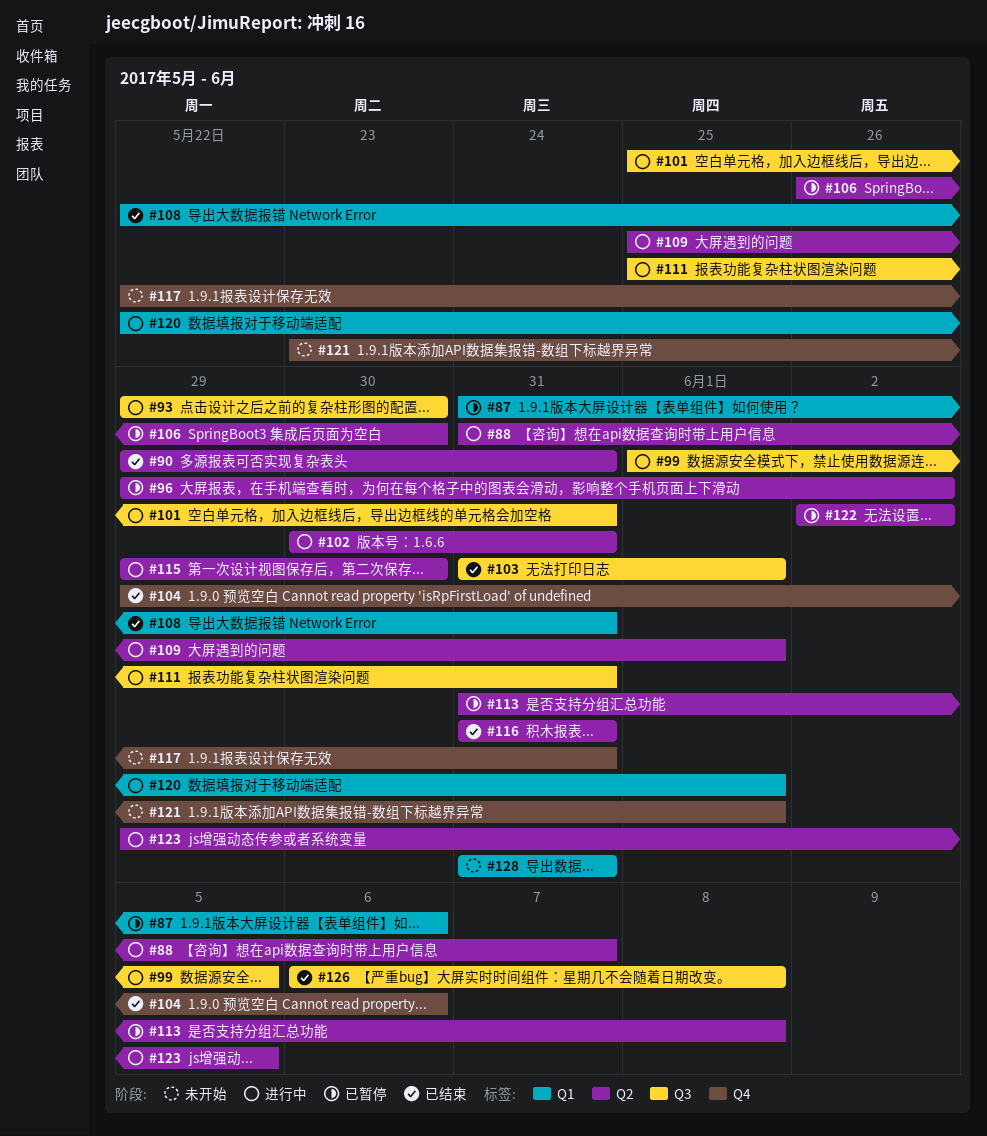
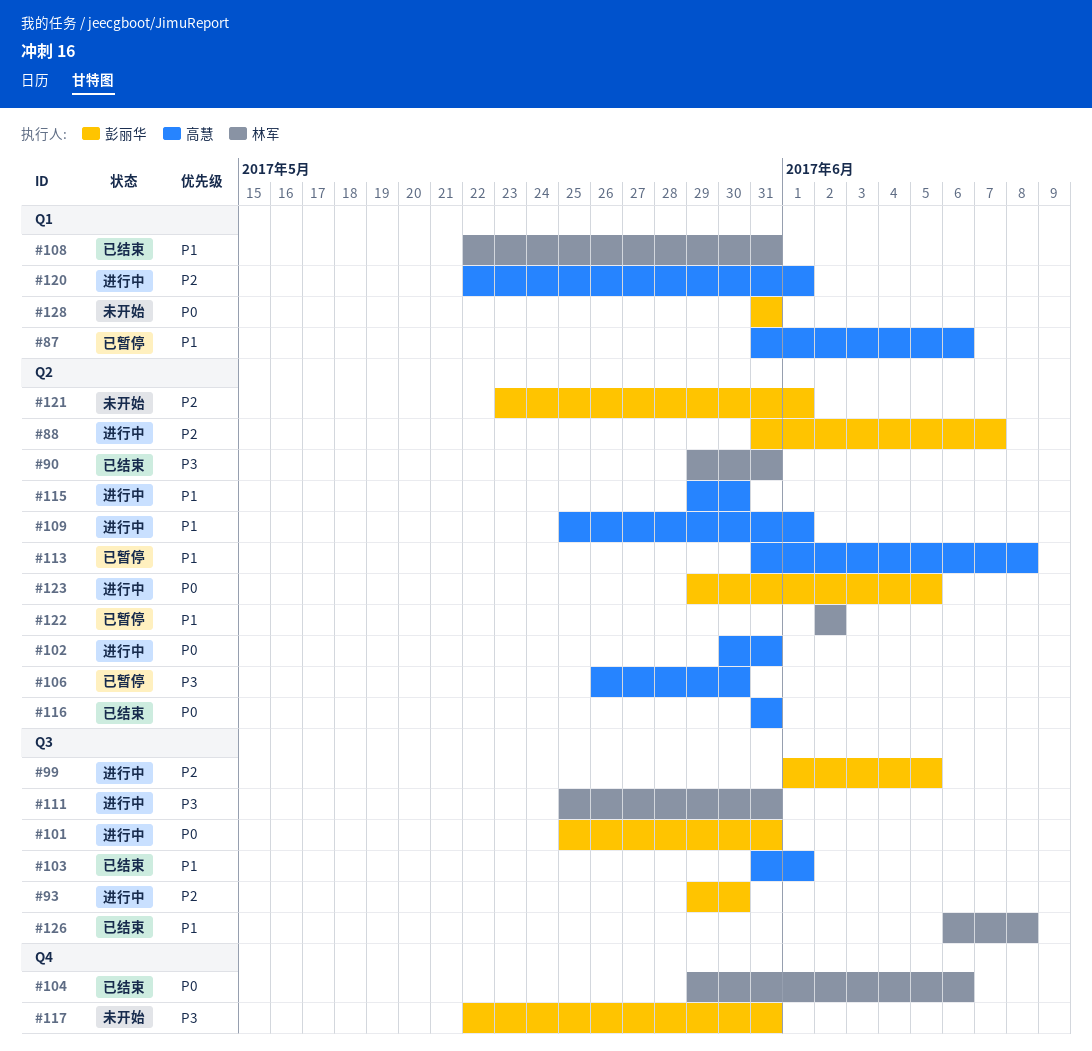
#96: present -> none
#121, label: Q4 -> Q2

